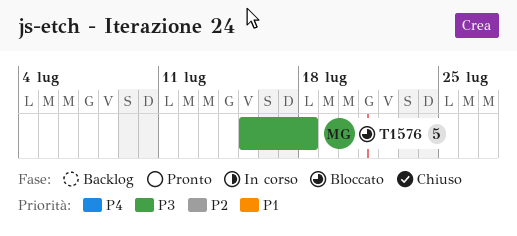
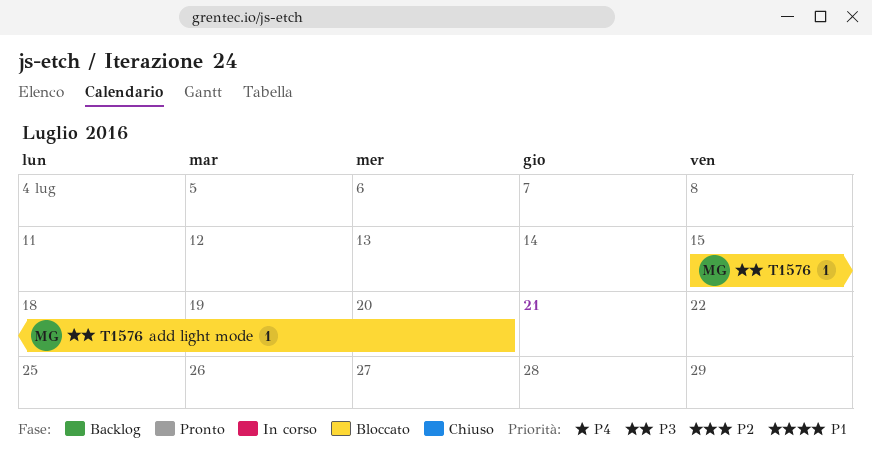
T1576, estimate: 5 -> 1
T1576, due: Jul 18 -> Jul 20

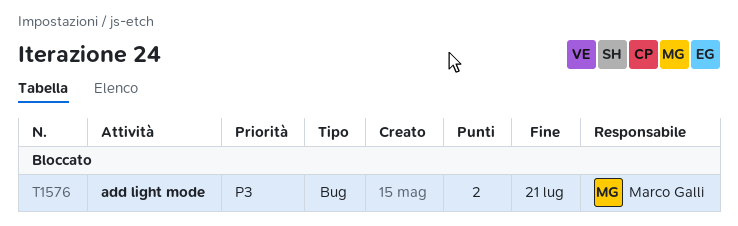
T1576, estimate: 1 -> 2
T1576, due: Jul 20 -> Jul 21

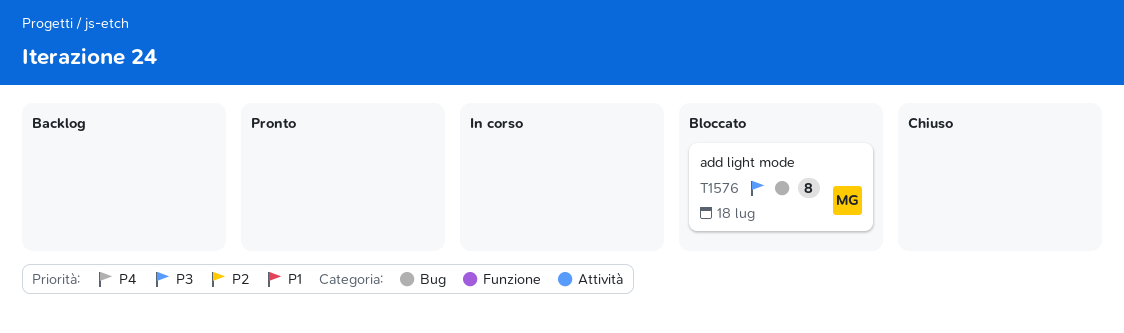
T1576, estimate: 2 -> 8
T1576, due: Jul 21 -> Jul 18

